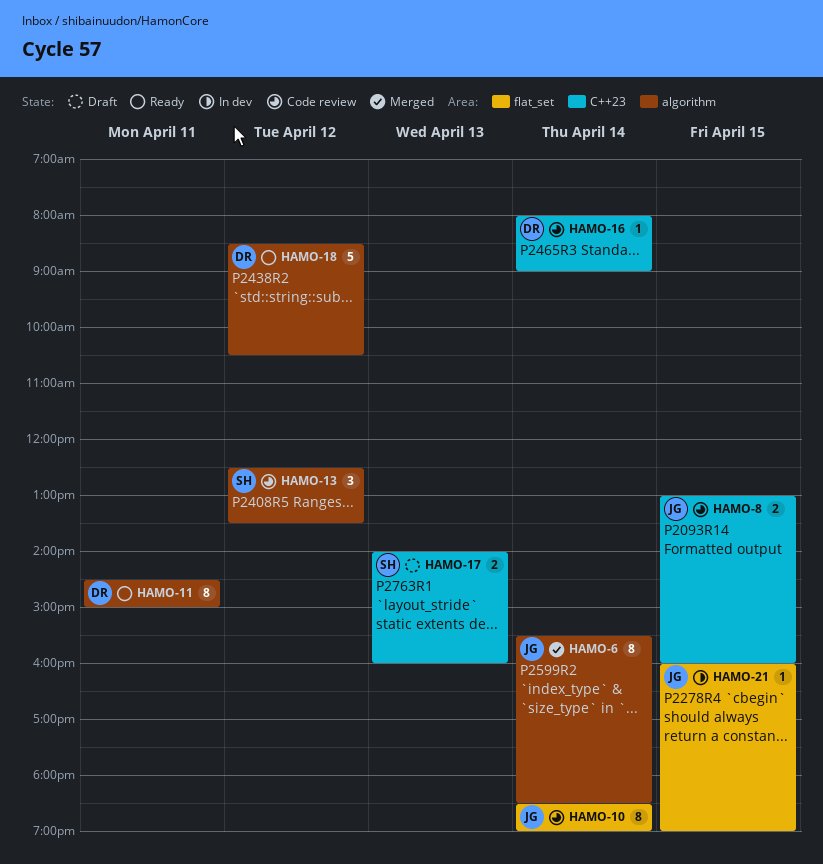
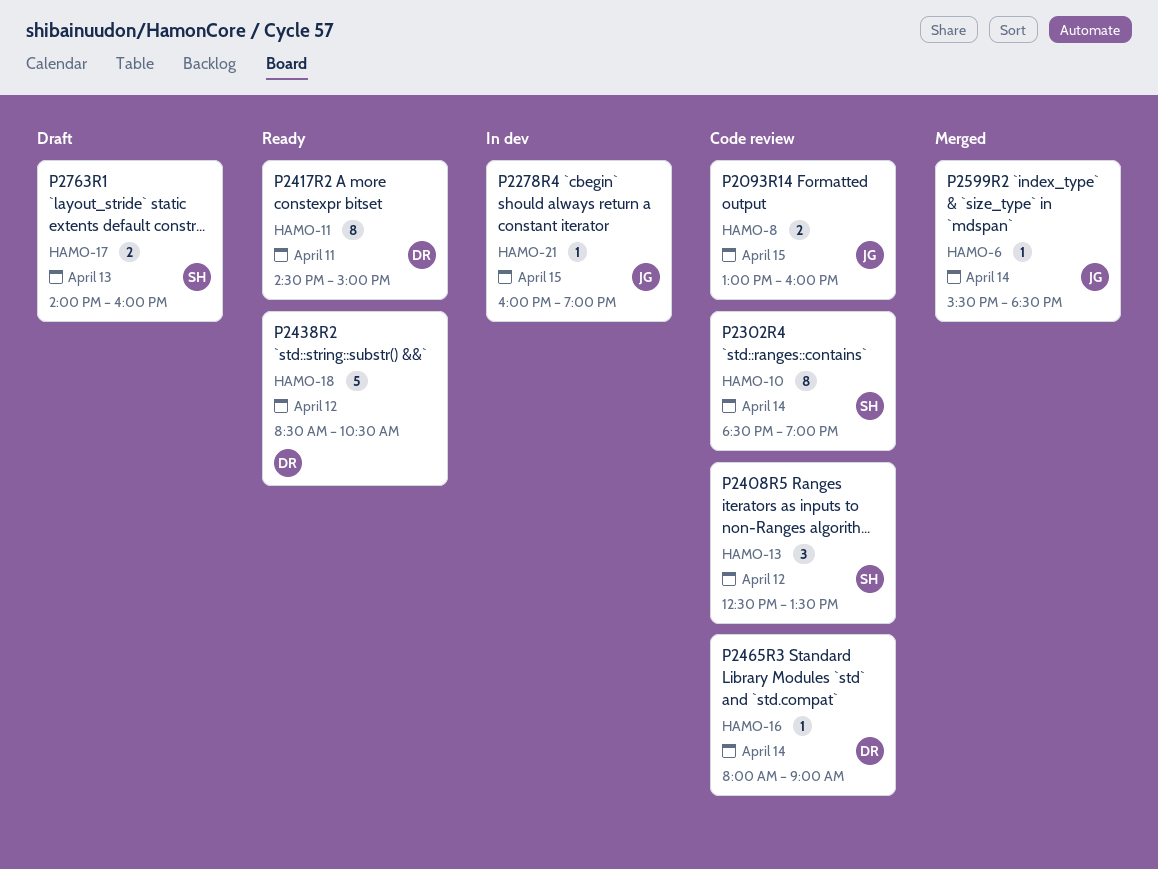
HAMO-6, estimate: 8 -> 1
HAMO-10, owner: JG -> SH

